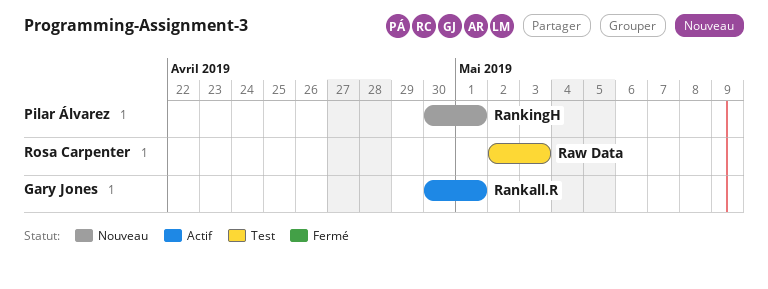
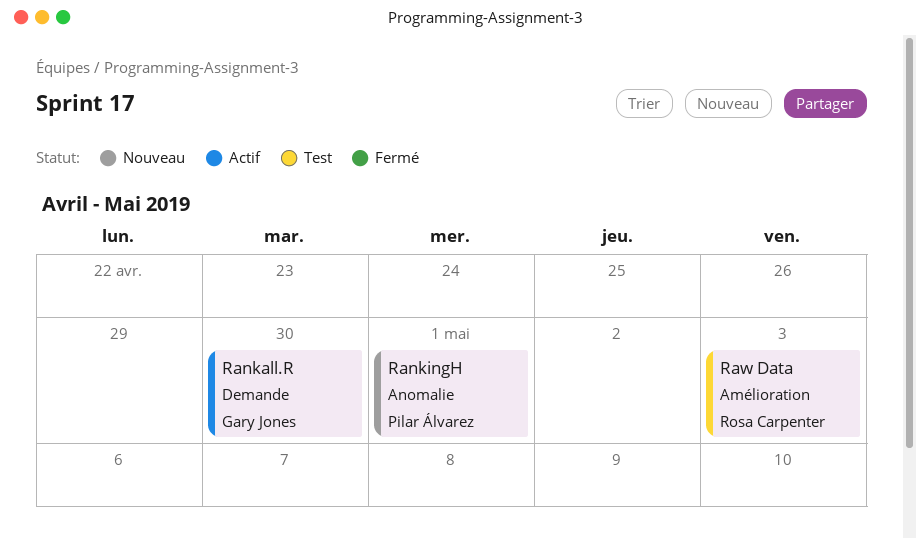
Rankall.R, due: May 1 -> Apr 30

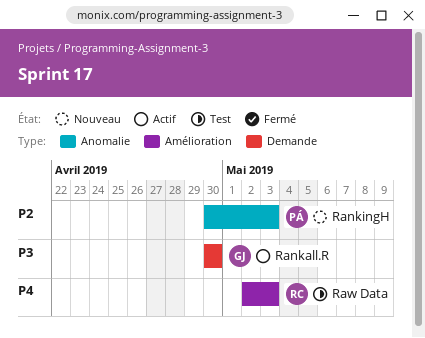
RankingH, due: May 1 -> May 3

